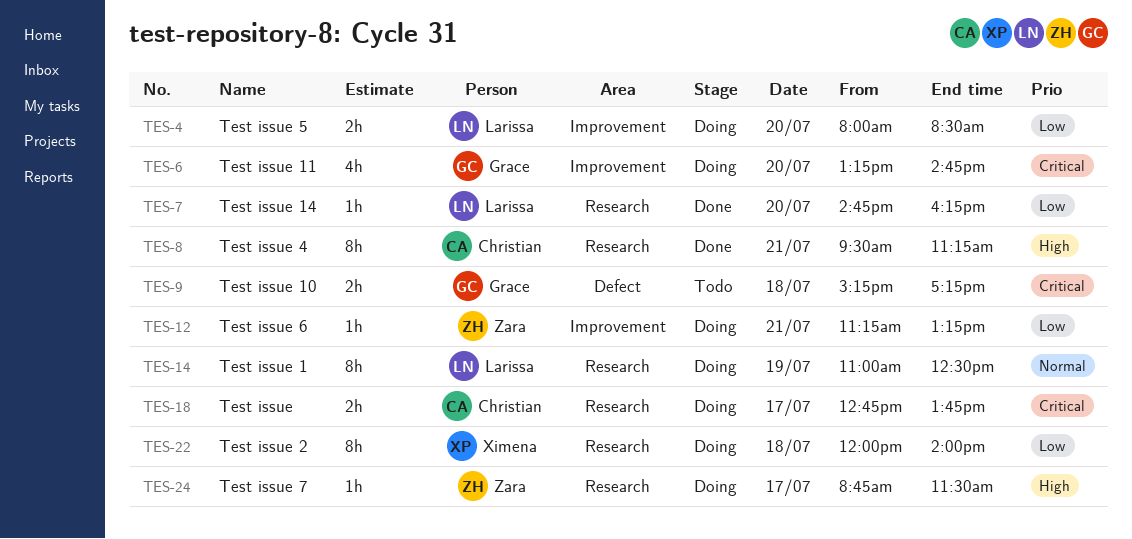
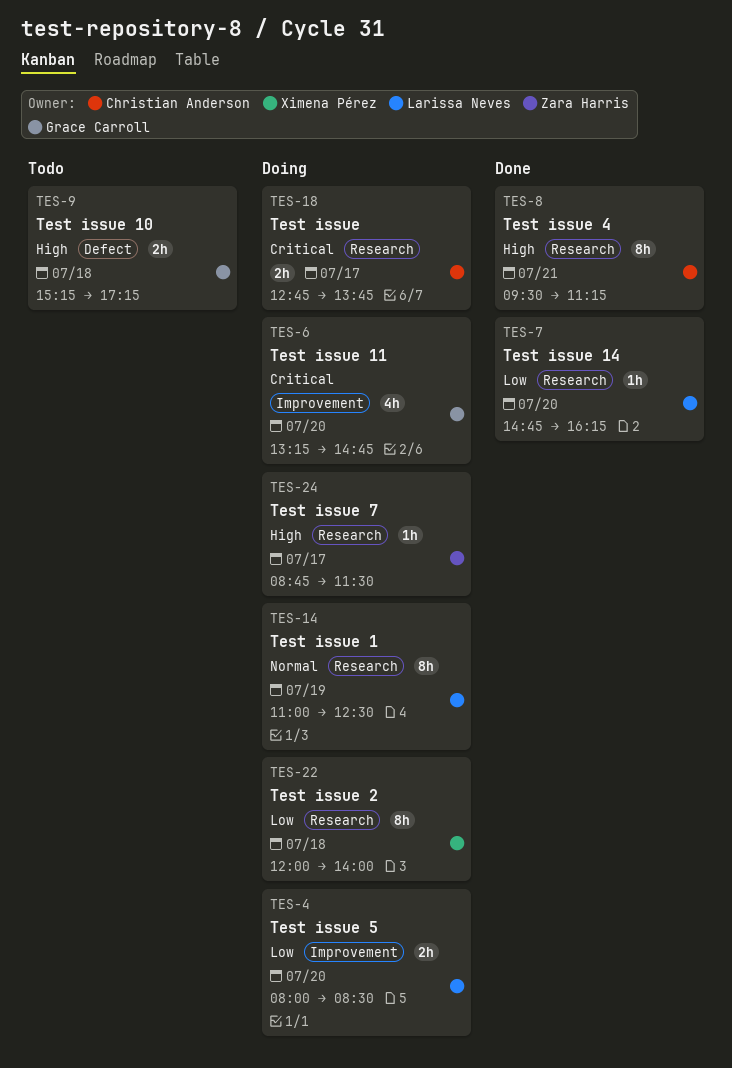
TES-9, priority: Critical -> High
TES-12: present -> none

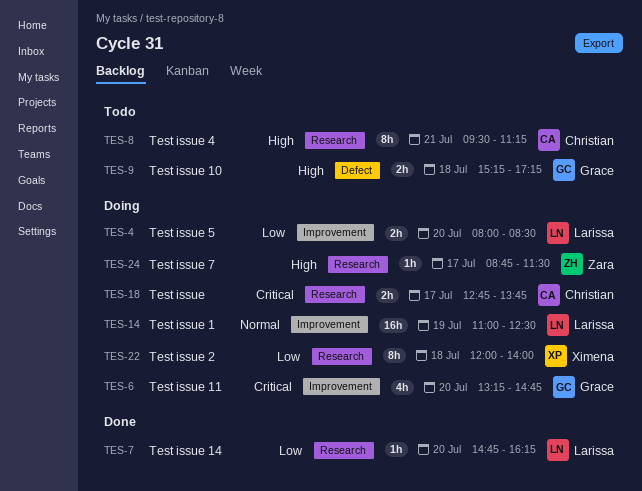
TES-8, status: Done -> Todo
TES-14, label: Research -> Improvement
TES-14, estimate: 8h -> 16h

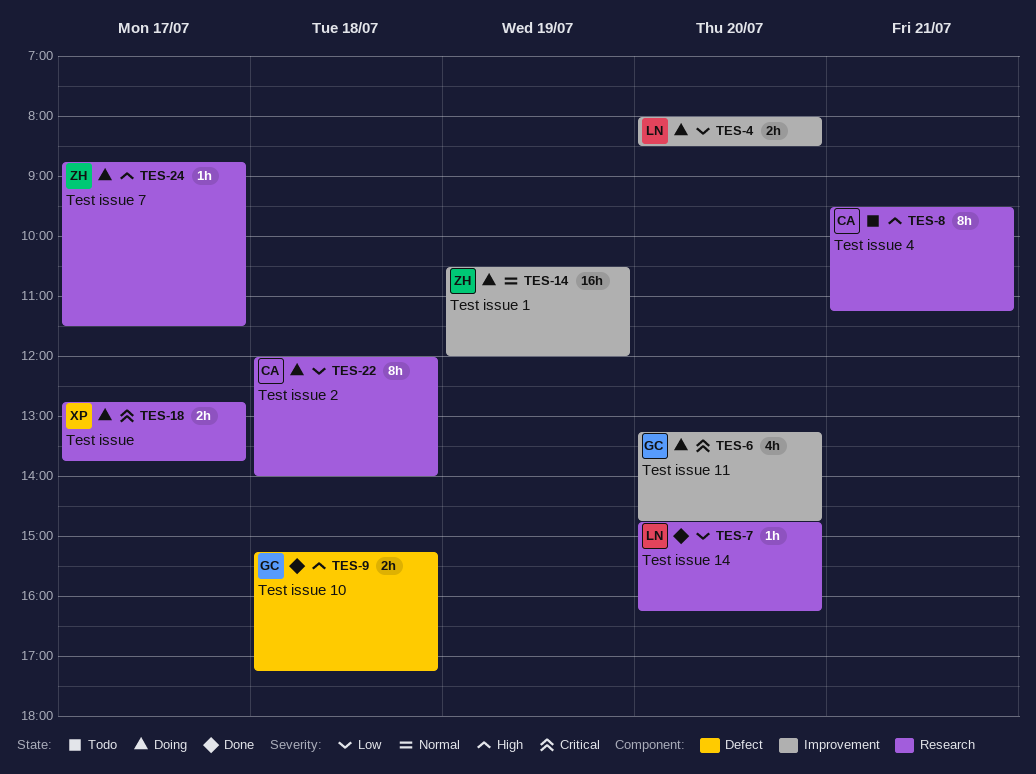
TES-9, status: Todo -> Done
TES-14, owner: Larissa -> Zara
TES-14, begins: 11:00 -> 10:30
TES-14, ends: 12:30 -> 12:00
TES-18, owner: Christian -> Ximena
TES-22, owner: Ximena -> Christian

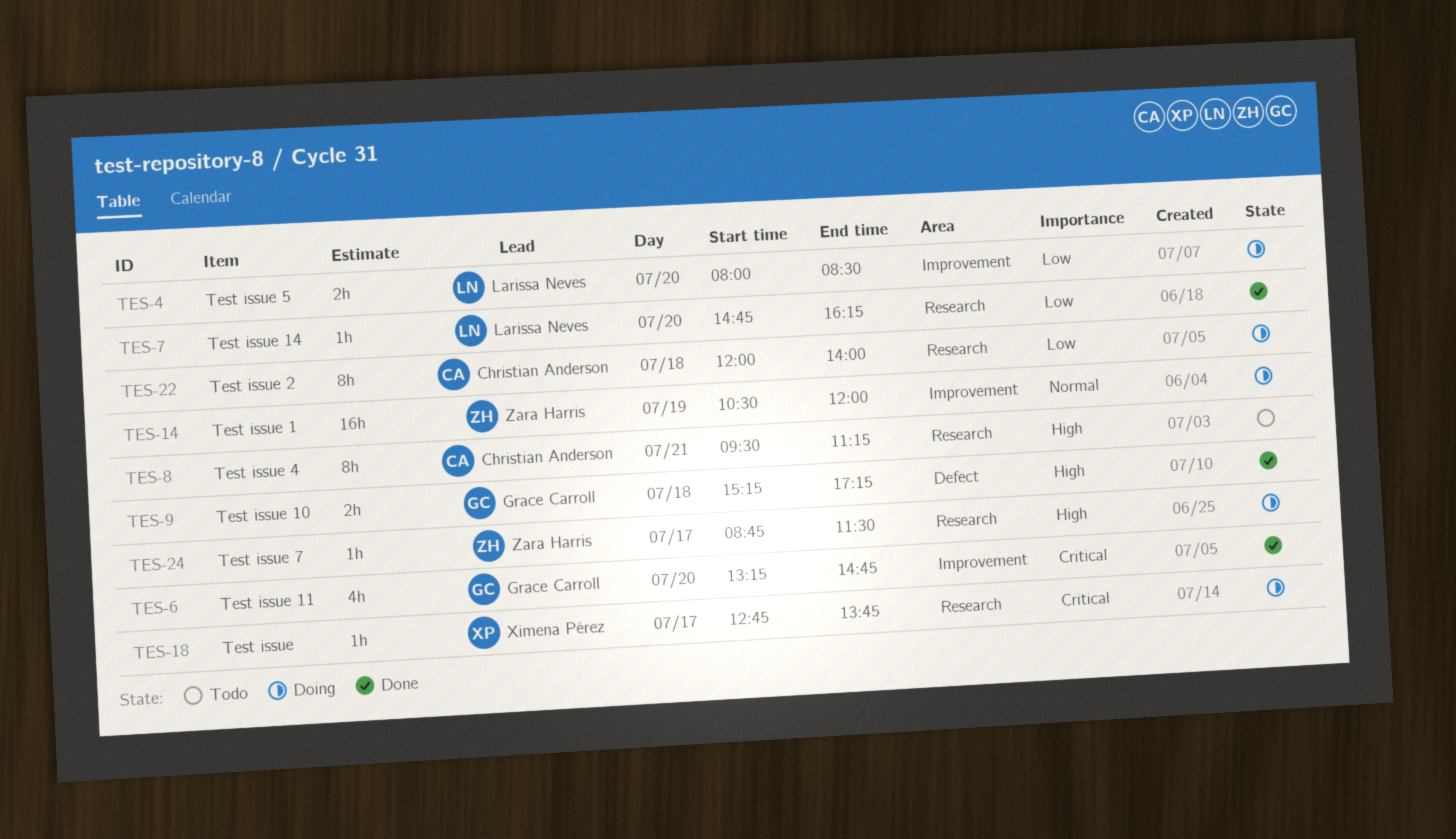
TES-6, status: Doing -> Done
TES-18, estimate: 2h -> 1h

